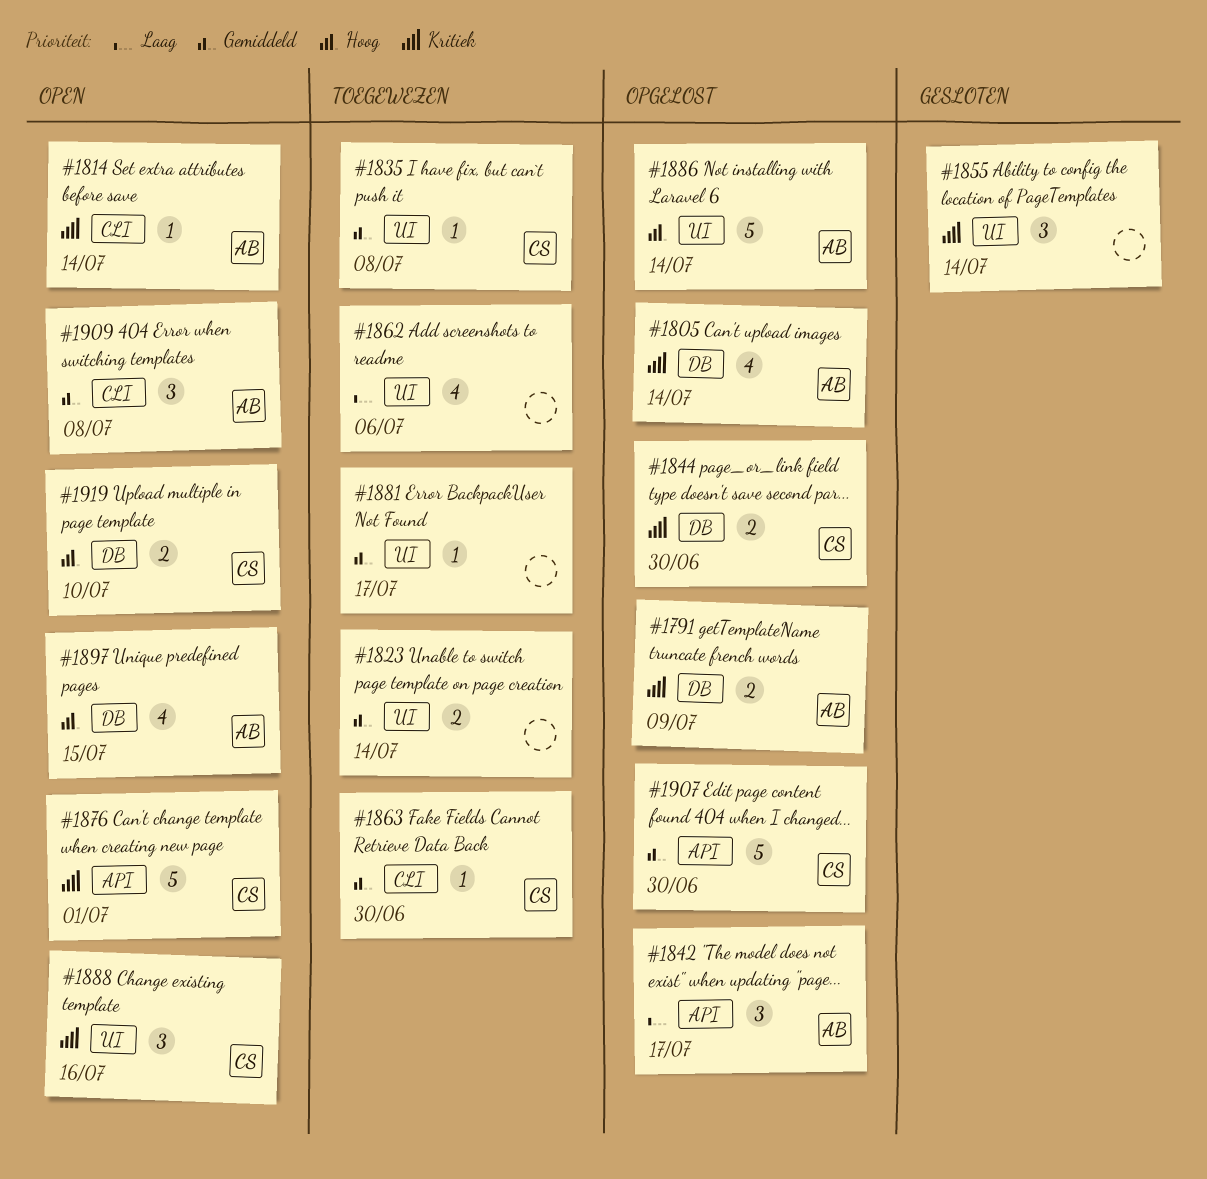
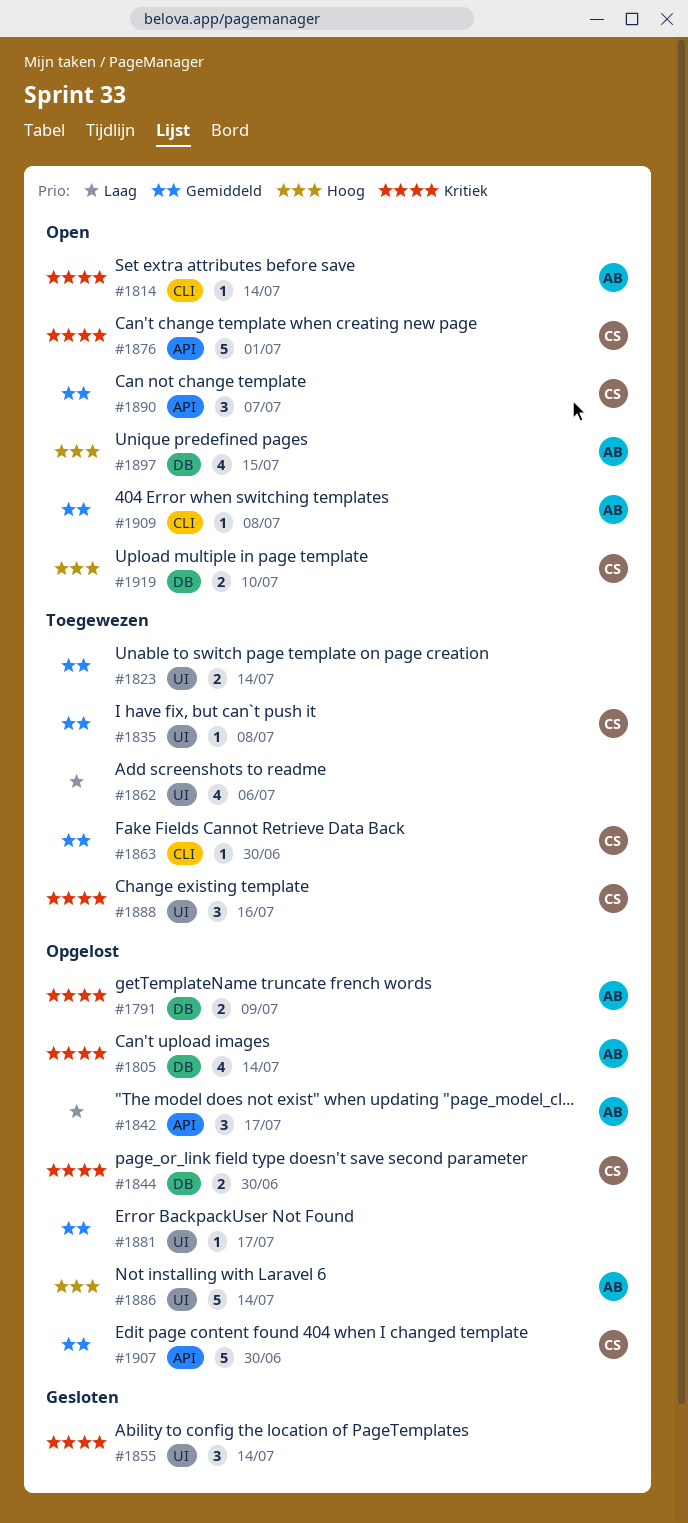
#1881, status: Toegewezen -> Opgelost
#1888, status: Open -> Toegewezen
#1890: none -> present
#1909, estimate: 3 -> 1

